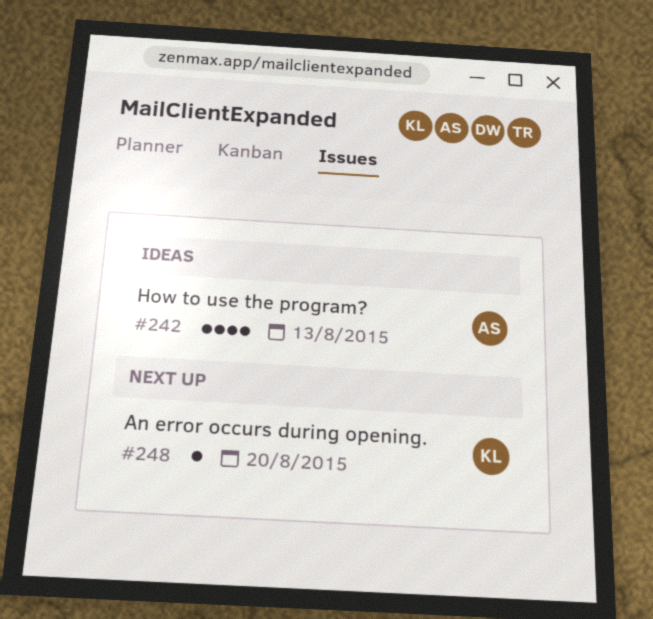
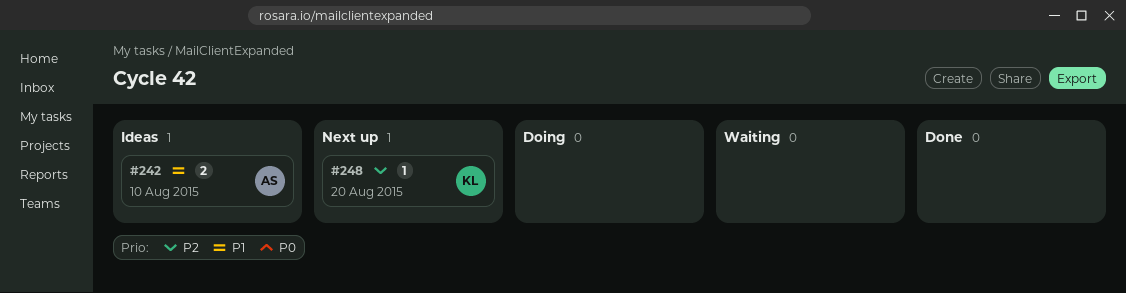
#242, estimate: 4 -> 2
#242, due: Aug 13 -> Aug 10

